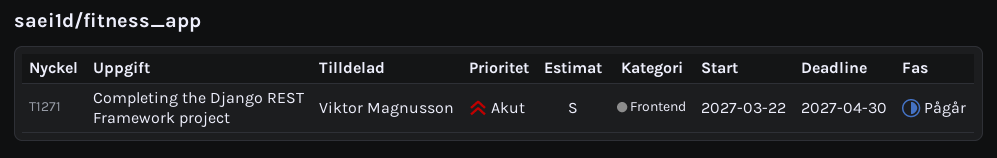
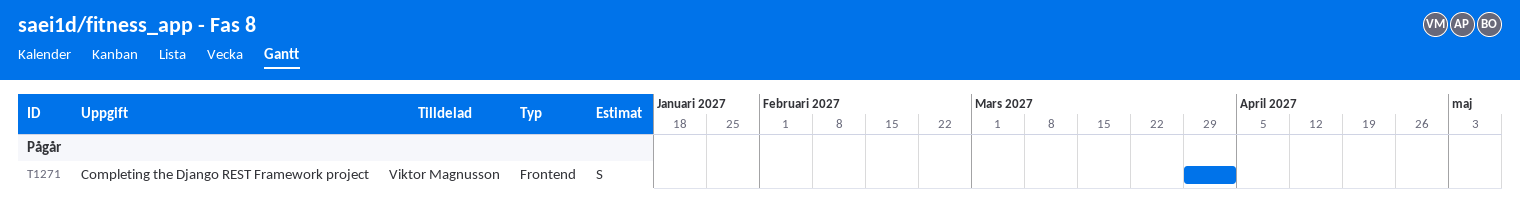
T1271, start: Mar 22 -> Mar 29
T1271, due: Apr 30 -> Apr 2

